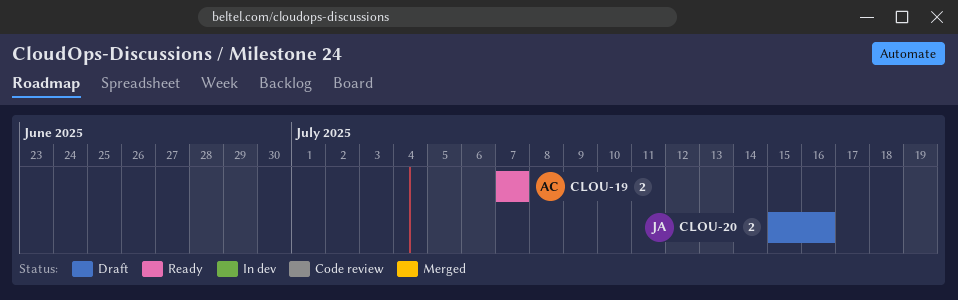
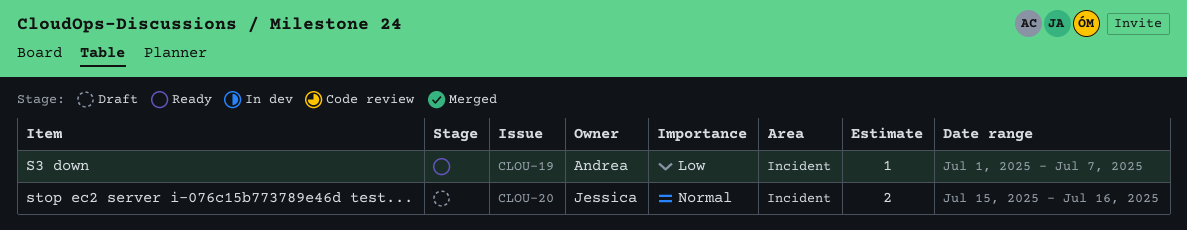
CLOU-19, estimate: 2 -> 1
CLOU-19, start: Jul 7 -> Jul 1

